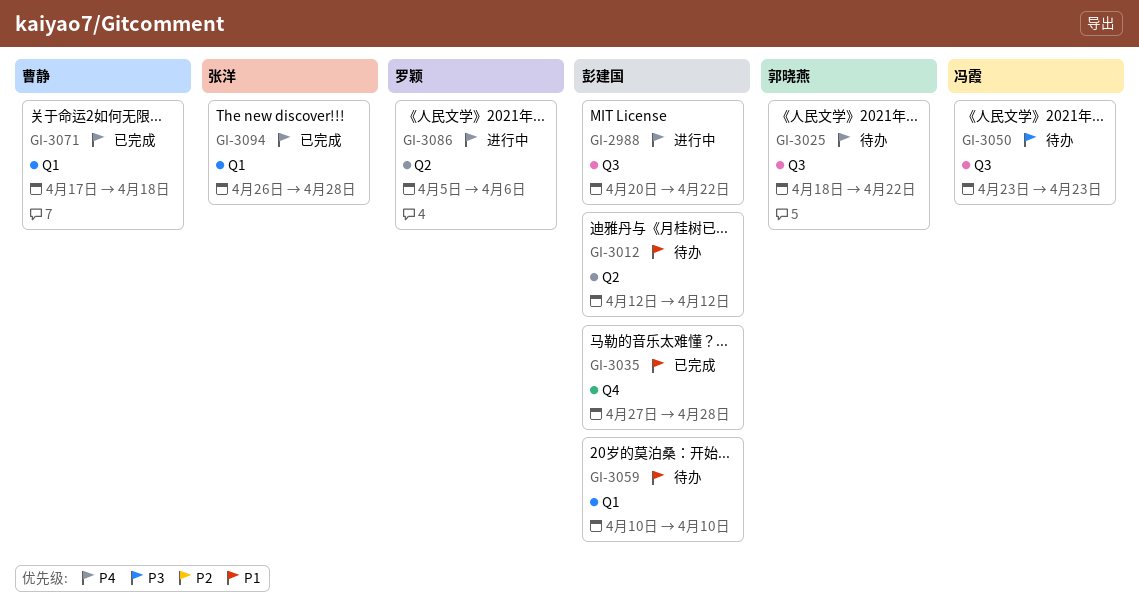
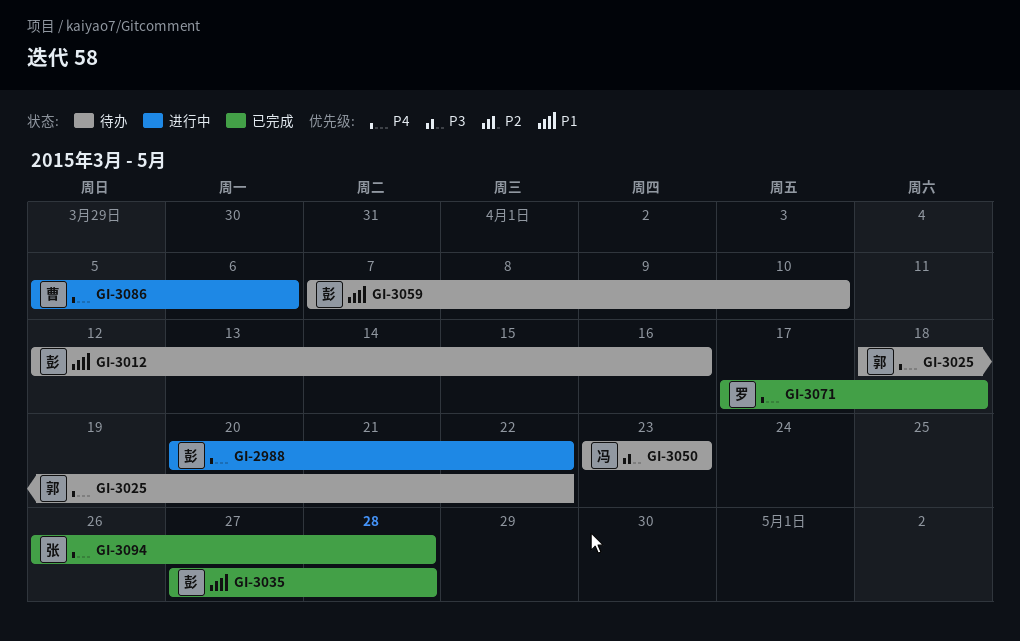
GI-3012, due: Apr 12 -> Apr 16
GI-3059, start: Apr 10 -> Apr 7
GI-3071, owner: 曹静 -> 罗颖
GI-3086, owner: 罗颖 -> 曹静

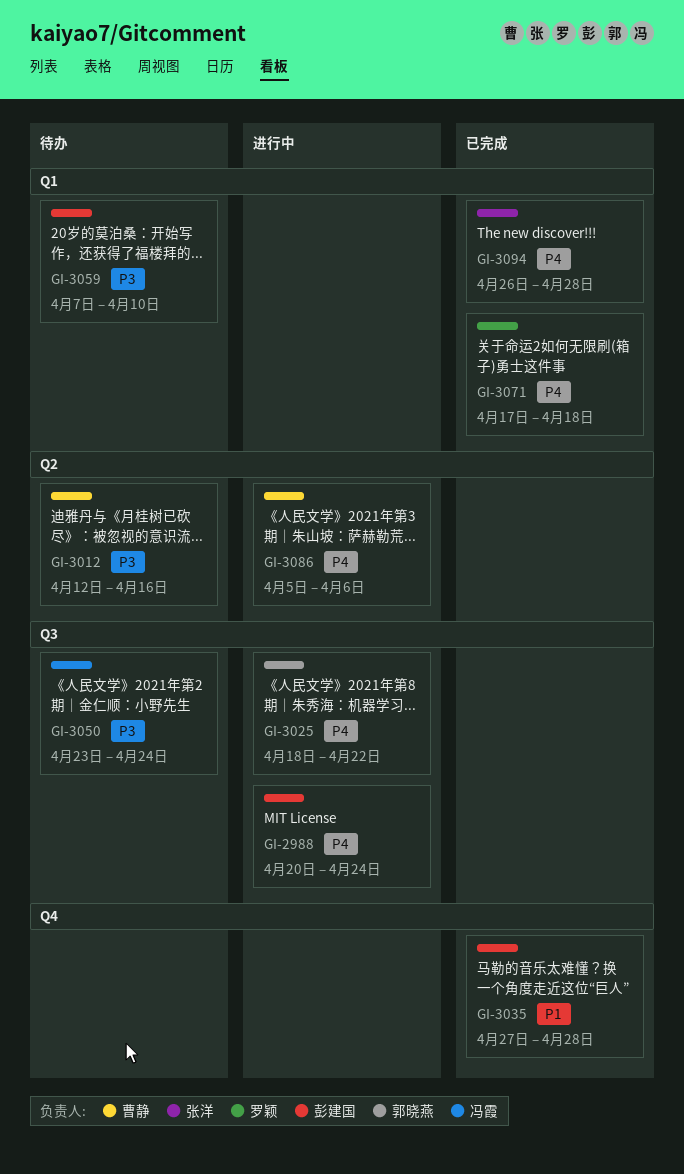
GI-2988, due: Apr 22 -> Apr 24
GI-3012, owner: 彭建国 -> 曹静
GI-3012, priority: P1 -> P3
GI-3025, status: 待办 -> 进行中
GI-3050, due: Apr 23 -> Apr 24
GI-3059, priority: P1 -> P3

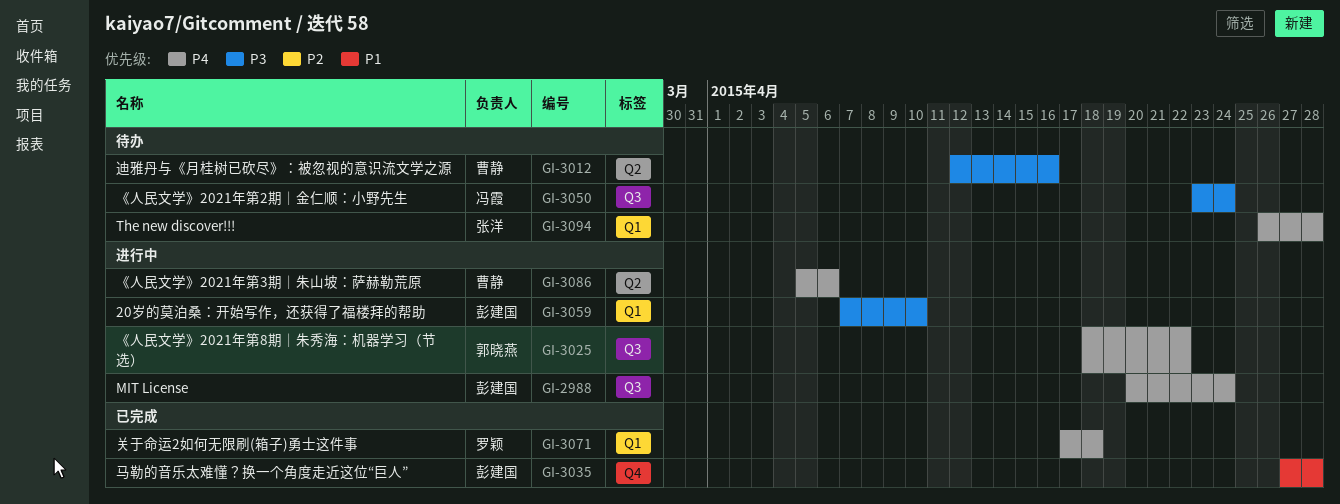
GI-3059, status: 待办 -> 进行中
GI-3094, status: 已完成 -> 待办

